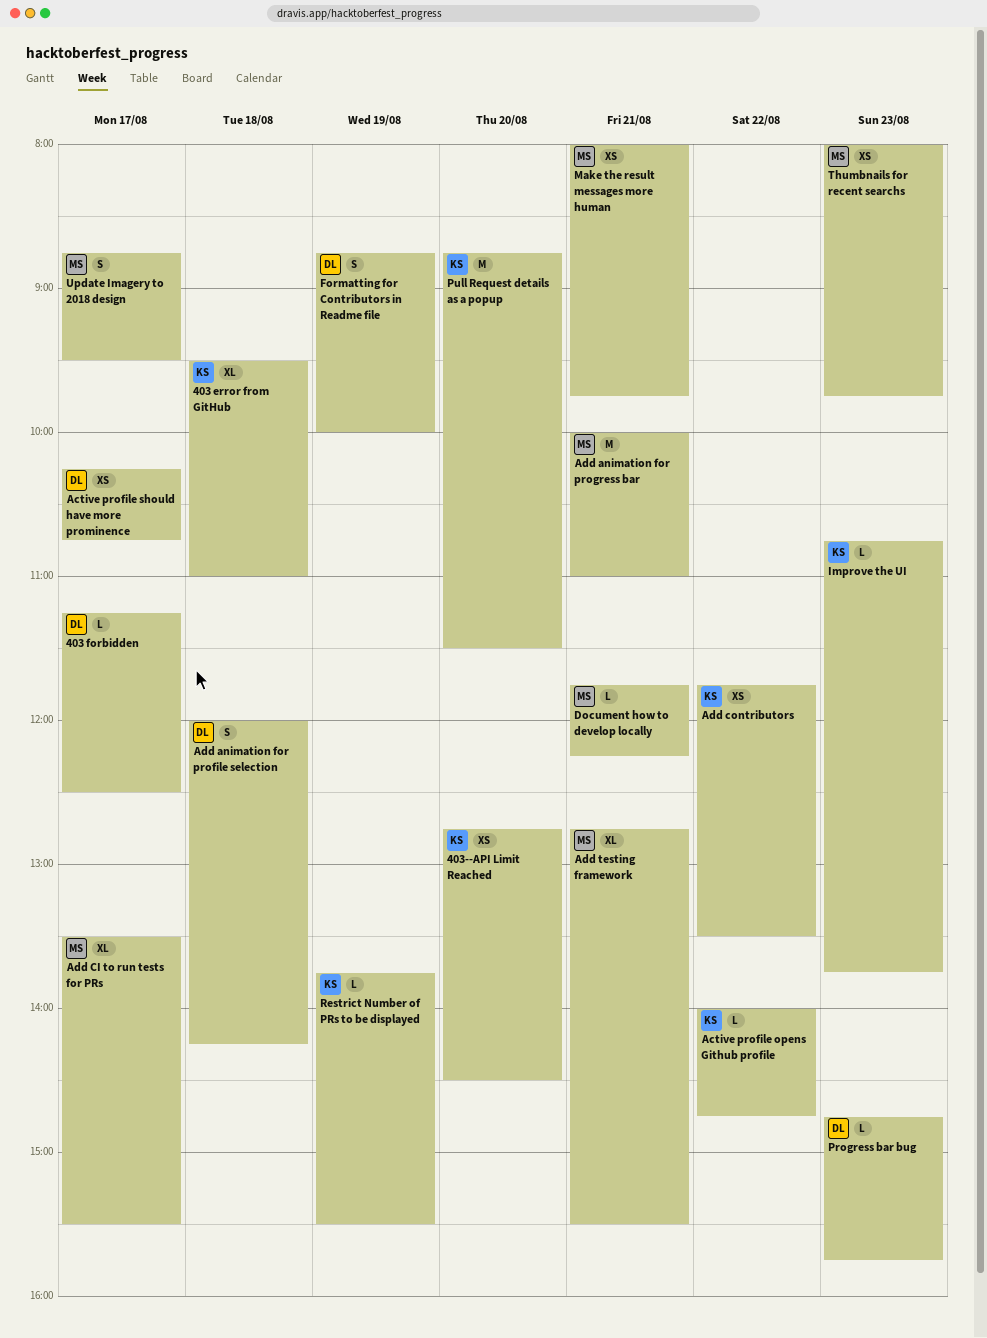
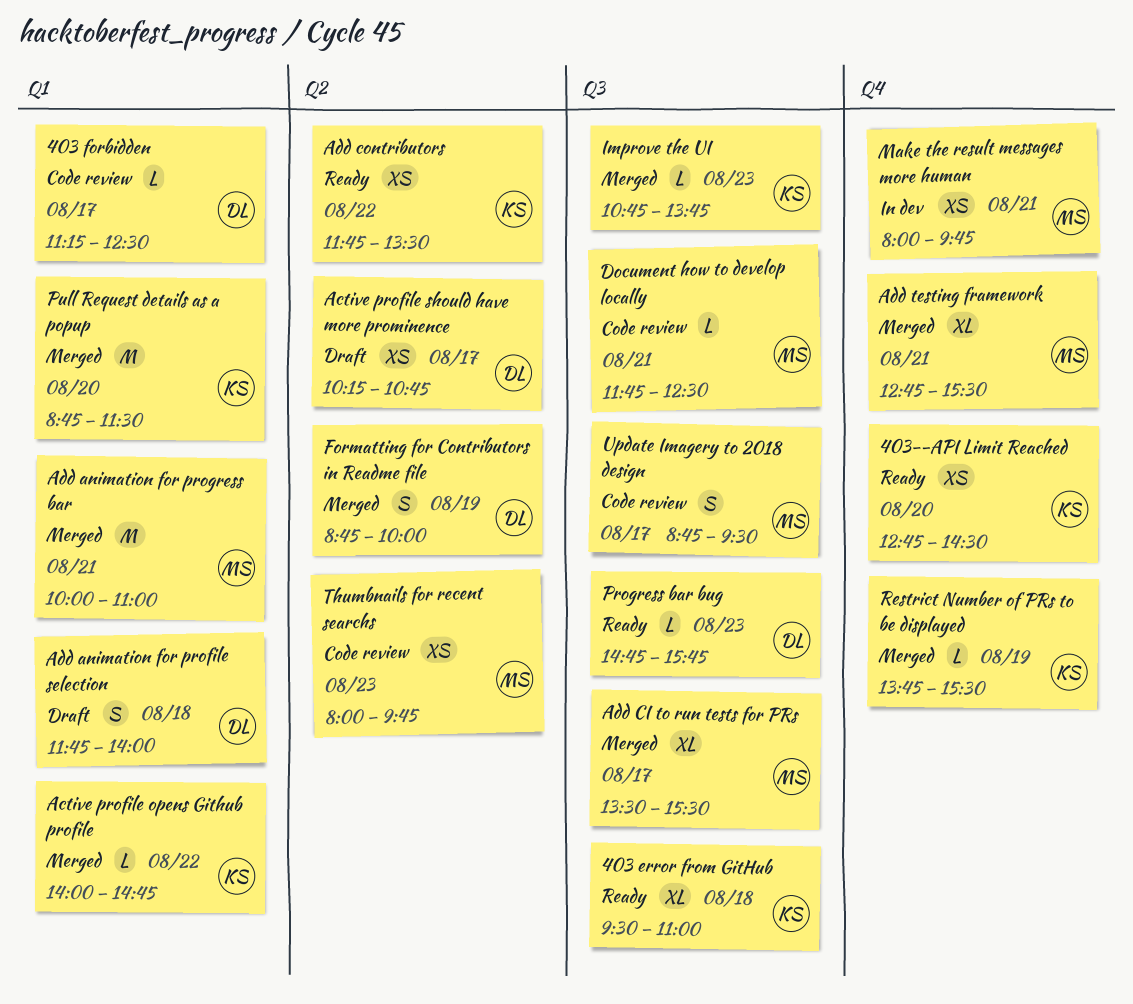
Add animation for profile selection, begins: 12:00 -> 11:45
Add animation for profile selection, ends: 14:15 -> 14:00
Document how to develop locally, ends: 12:15 -> 12:30

